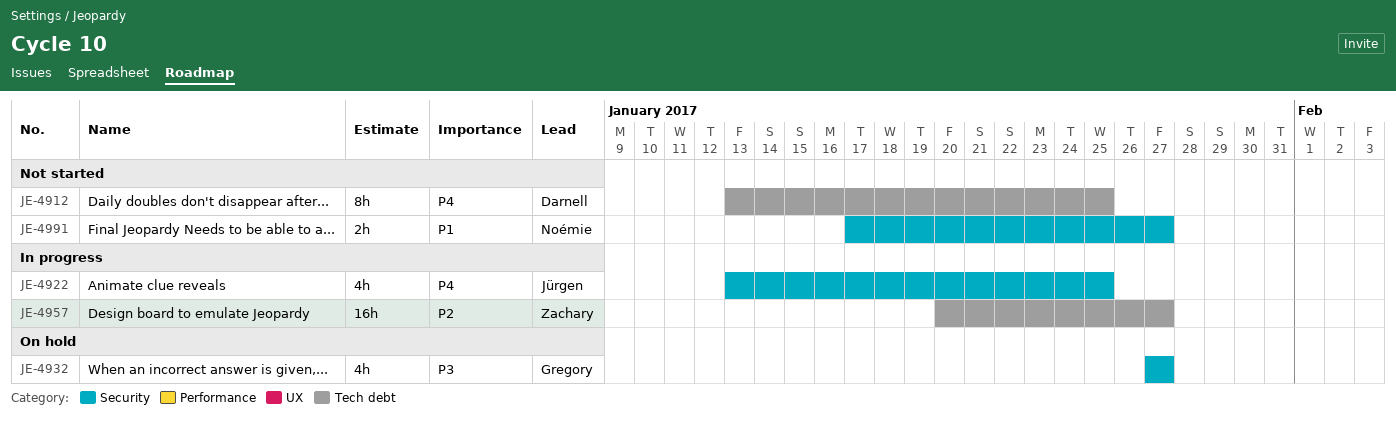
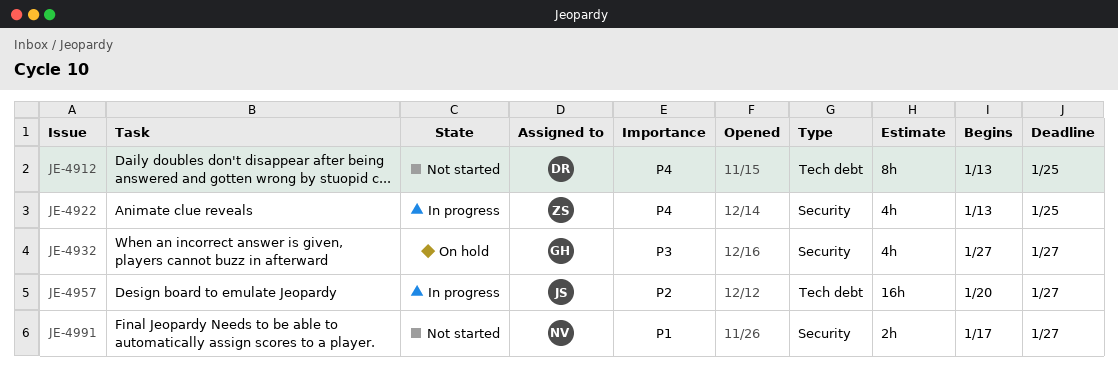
JE-4922, owner: Jürgen -> Zachary
JE-4957, owner: Zachary -> Jürgen

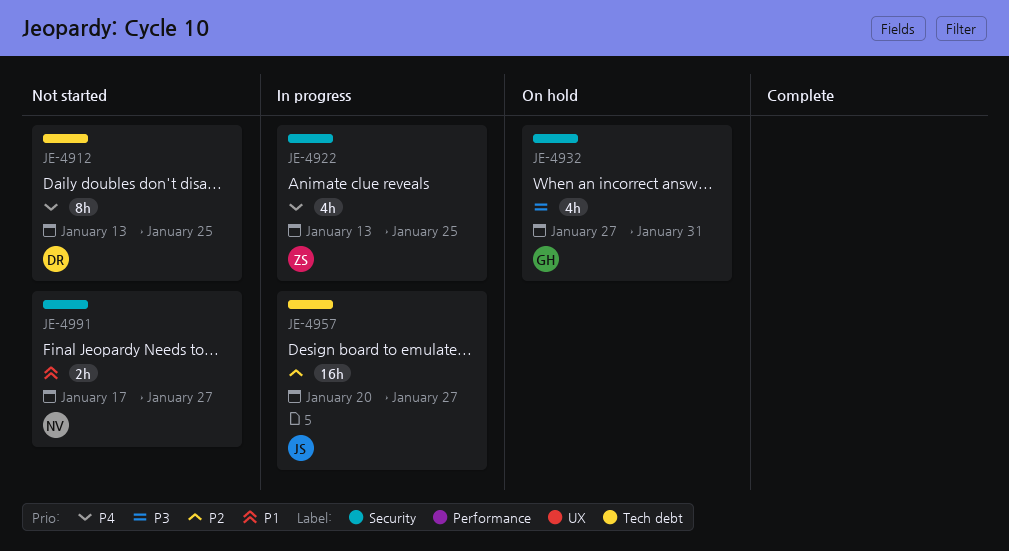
JE-4932, due: Jan 27 -> Jan 31

